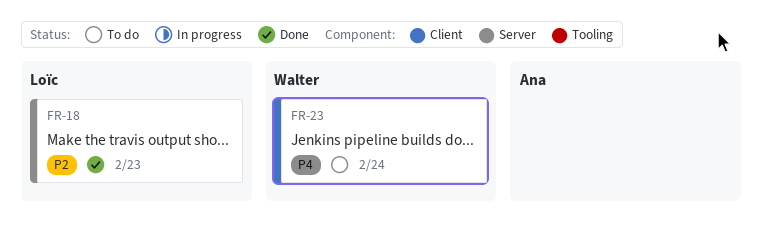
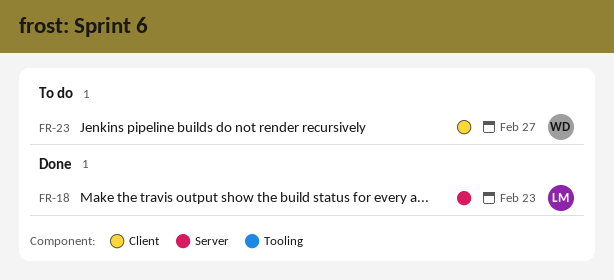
FR-23, due: Feb 24 -> Feb 27

